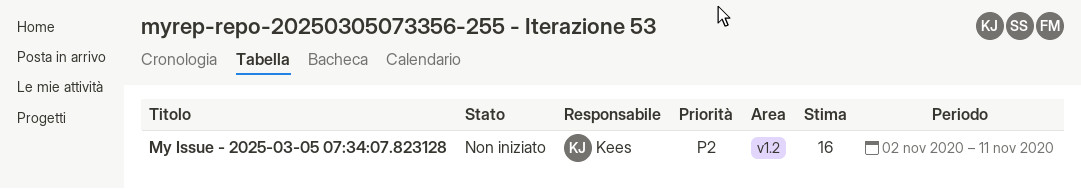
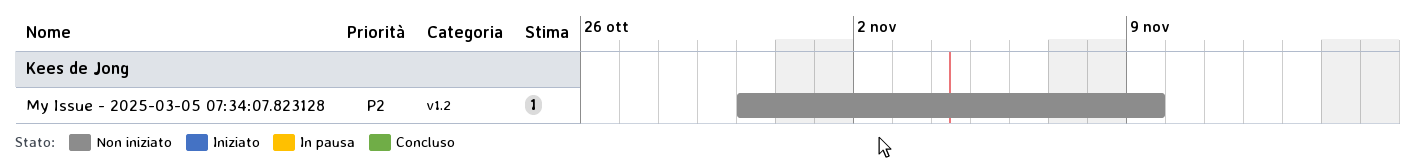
My Issue - 2025-03-05 07:34:07.823128, estimate: 16 -> 1
My Issue - 2025-03-05 07:34:07.823128, start: Nov 2 -> Oct 30
My Issue - 2025-03-05 07:34:07.823128, due: Nov 11 -> Nov 9

